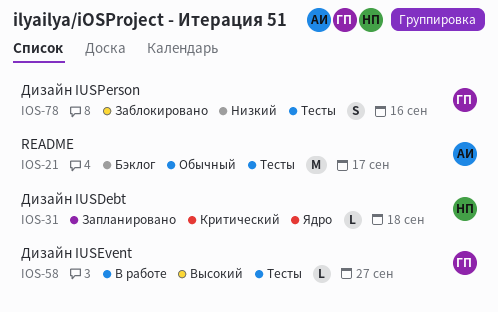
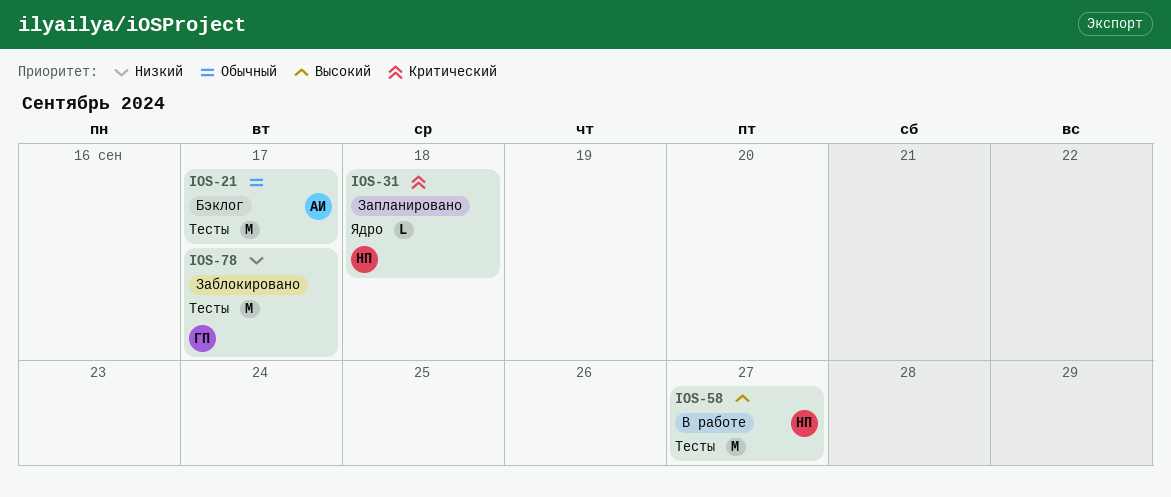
IOS-58, owner: ГП -> НП
IOS-58, estimate: L -> M
IOS-78, estimate: S -> M
IOS-78, due: Sep 16 -> Sep 17

